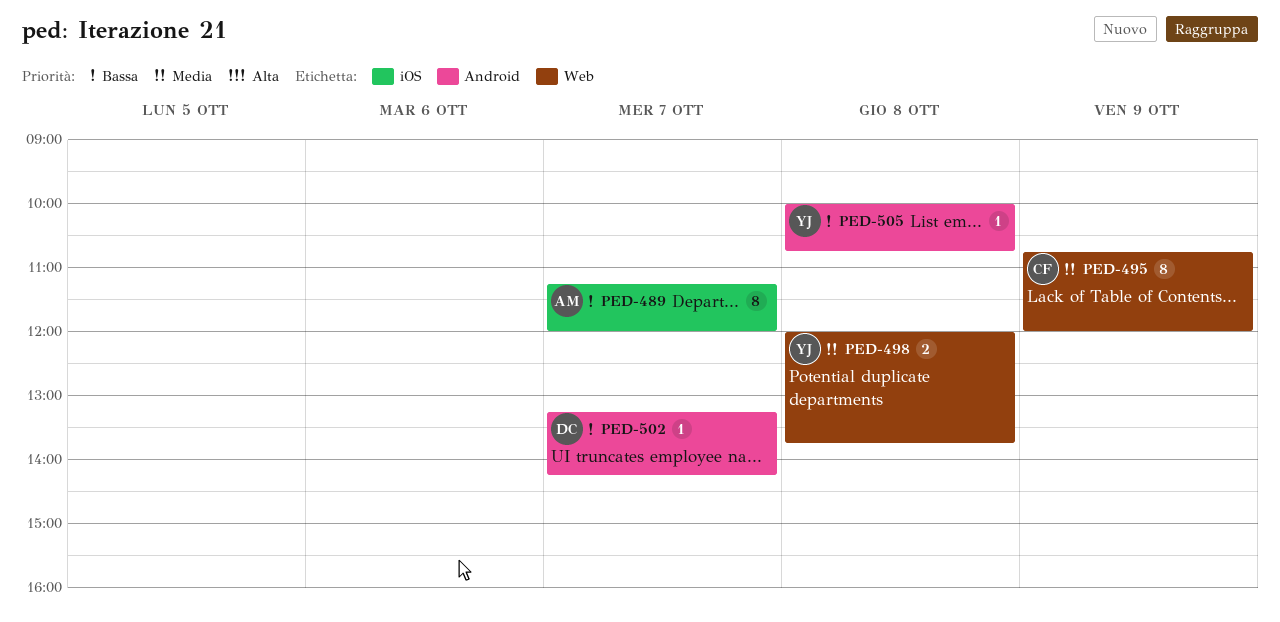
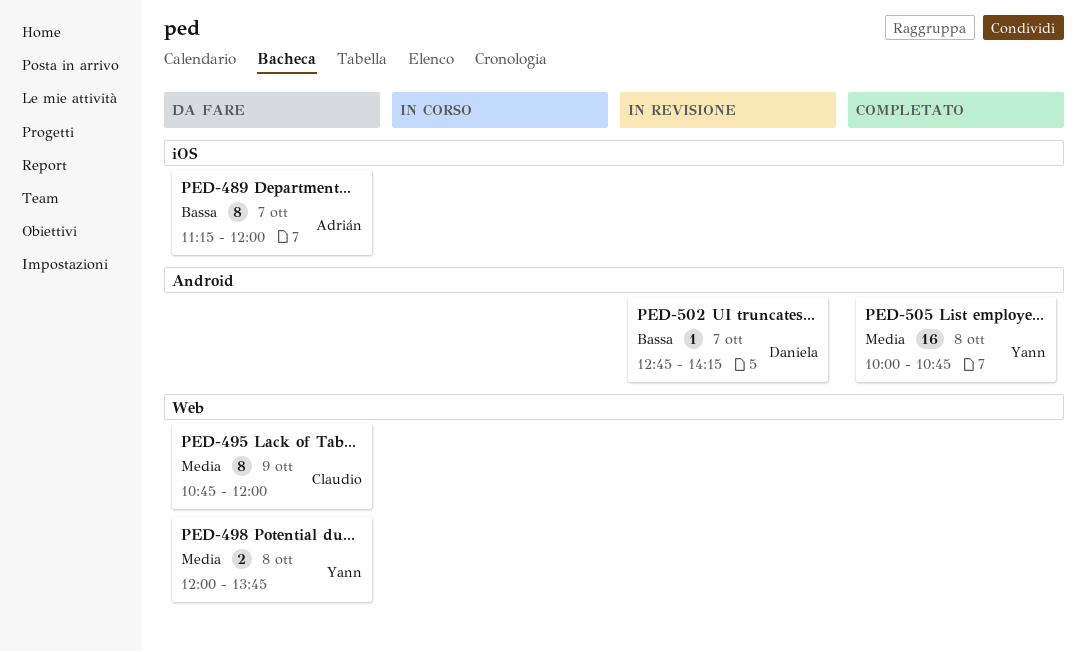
PED-502, begins: 13:15 -> 12:45
PED-505, priority: Bassa -> Media
PED-505, estimate: 1 -> 16

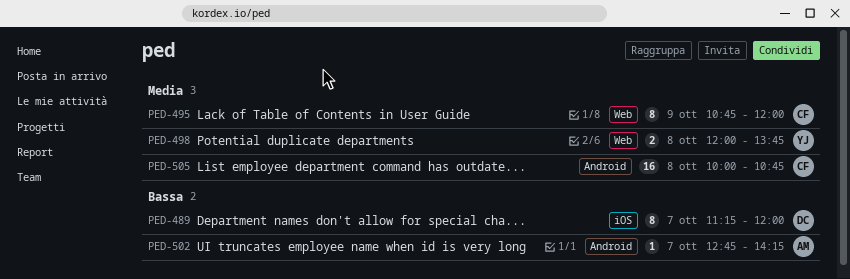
PED-489, owner: Adrián -> Daniela
PED-502, owner: Daniela -> Adrián
PED-505, owner: Yann -> Claudio

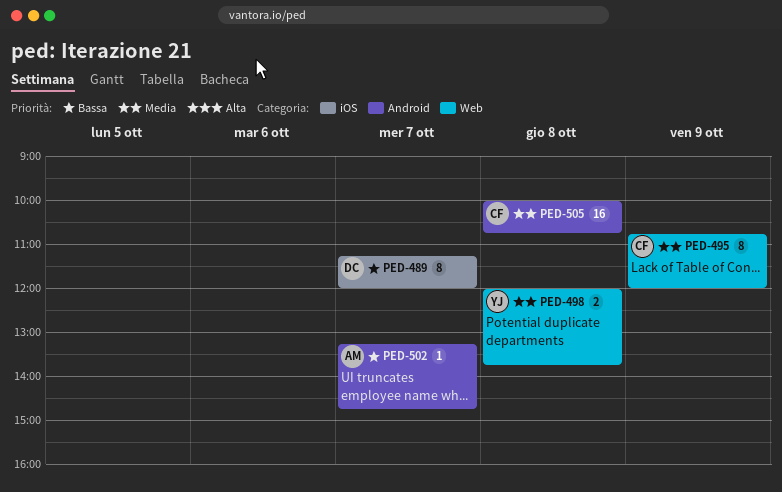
PED-502, begins: 12:45 -> 13:15
PED-502, ends: 14:15 -> 14:45

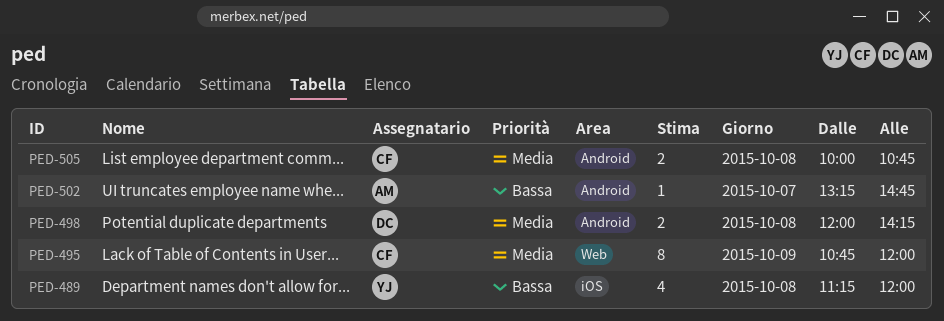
PED-489, owner: DC -> YJ
PED-489, estimate: 8 -> 4
PED-489, day: Oct 7 -> Oct 8
PED-498, owner: YJ -> DC
PED-498, label: Web -> Android
PED-498, ends: 13:45 -> 14:15
PED-505, estimate: 16 -> 2

